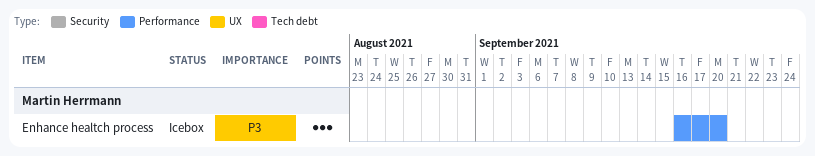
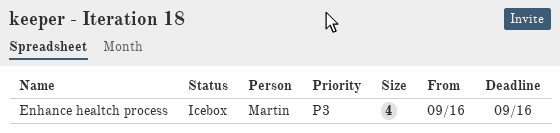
Enhance healtch process, estimate: 3 -> 4
Enhance healtch process, due: Sep 20 -> Sep 16

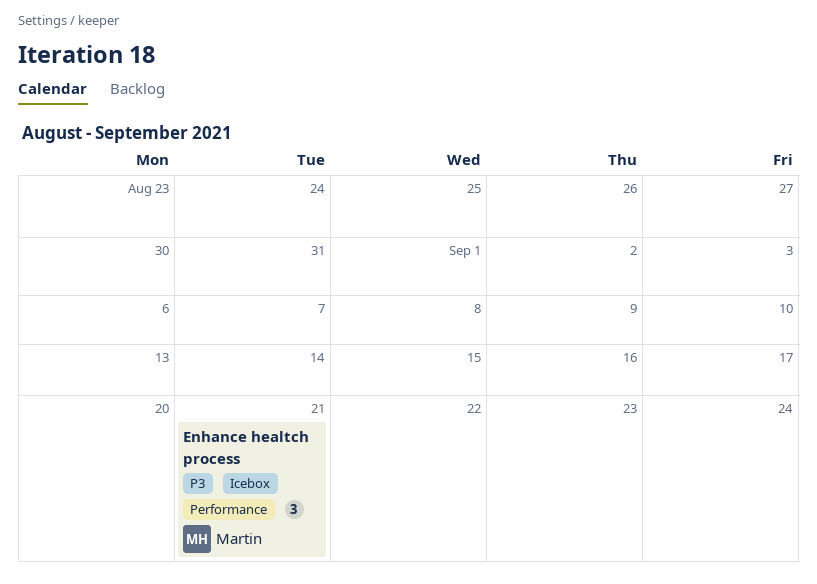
Enhance healtch process, estimate: 4 -> 3
Enhance healtch process, due: Sep 16 -> Sep 21

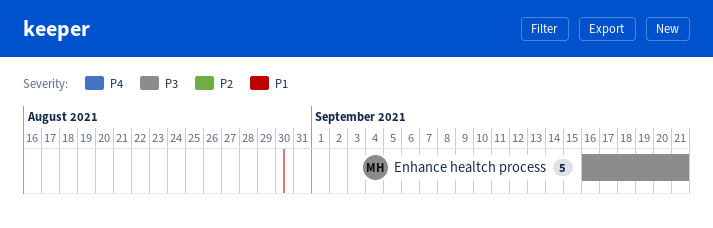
Enhance healtch process, estimate: 3 -> 5

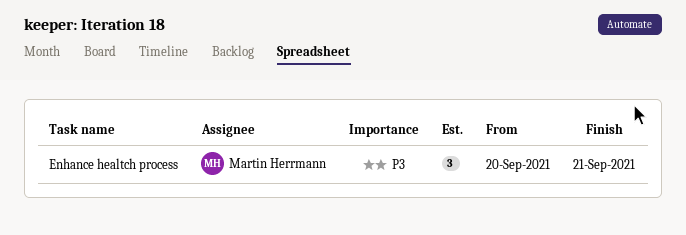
Enhance healtch process, estimate: 5 -> 3
Enhance healtch process, start: Sep 16 -> Sep 20

